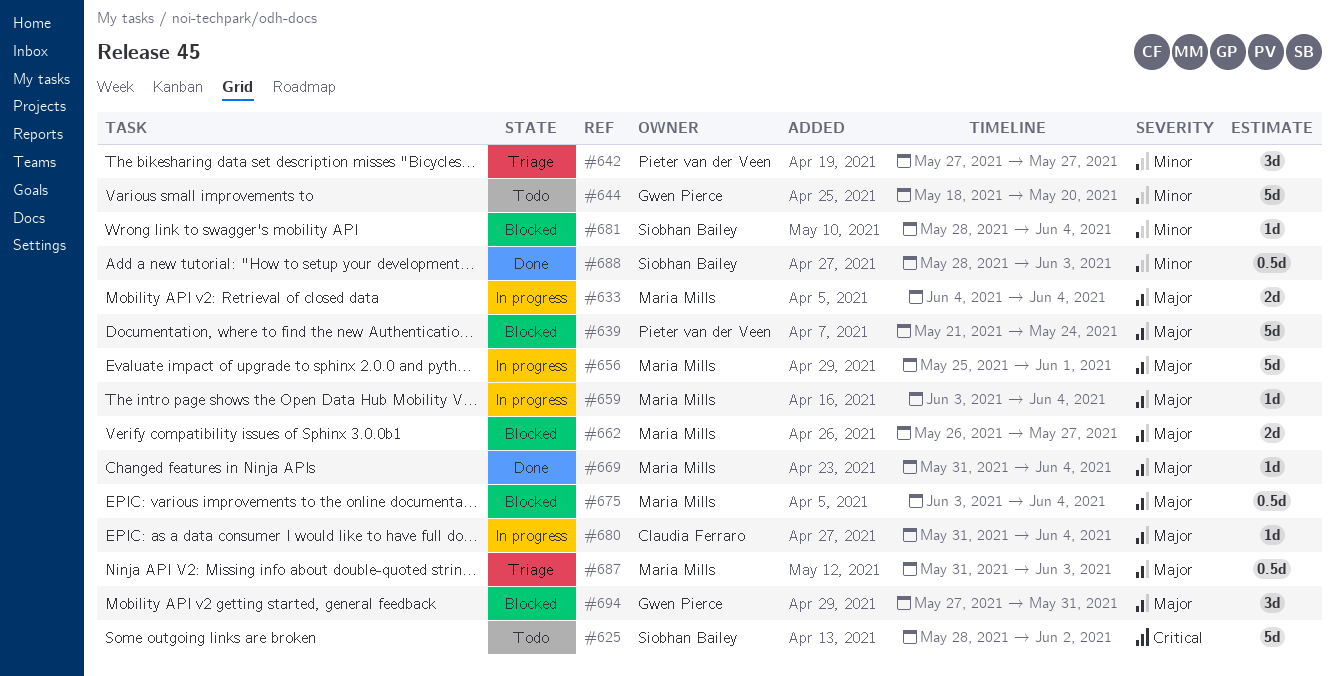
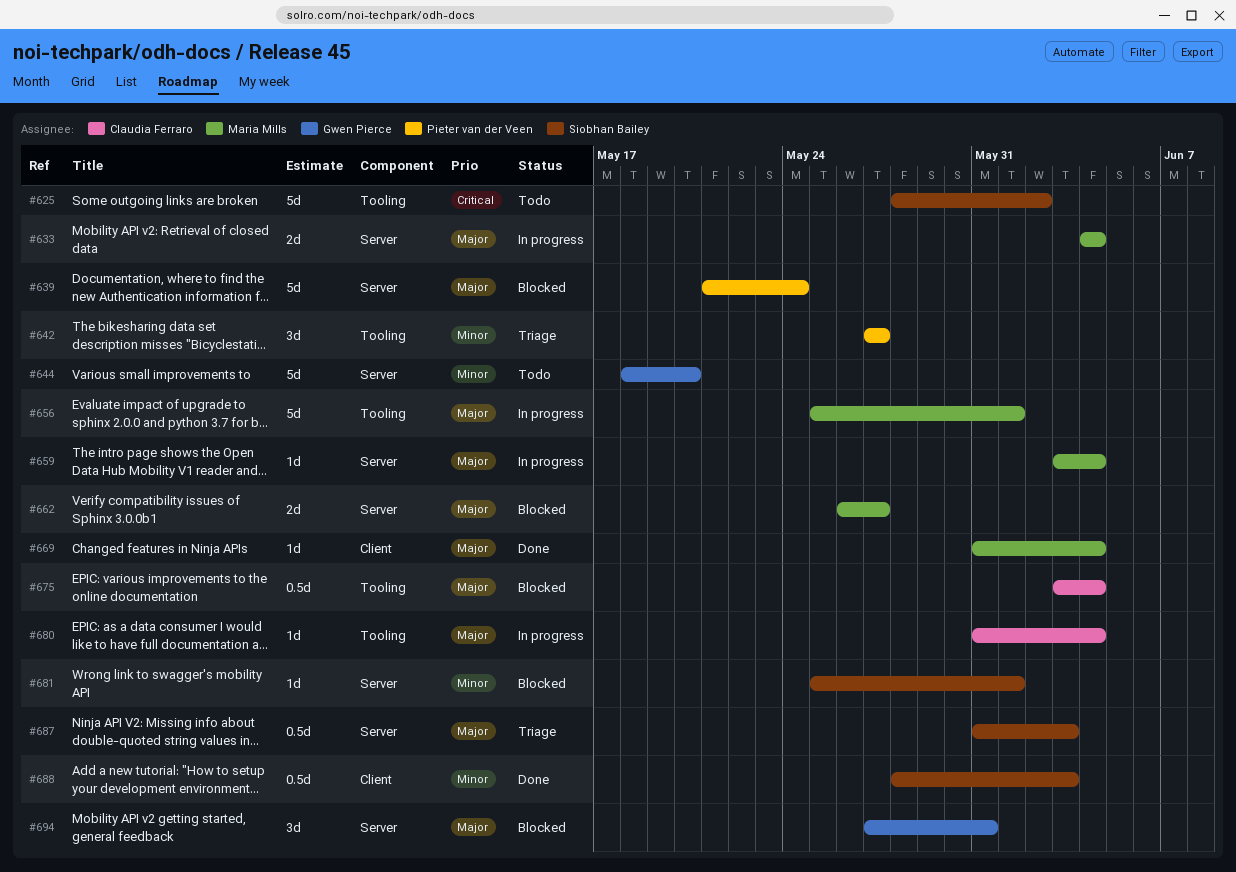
#675, owner: Maria Mills -> Claudia Ferraro
#681, start: May 28 -> May 25
#681, due: Jun 4 -> Jun 1
#687, owner: Maria Mills -> Siobhan Bailey

